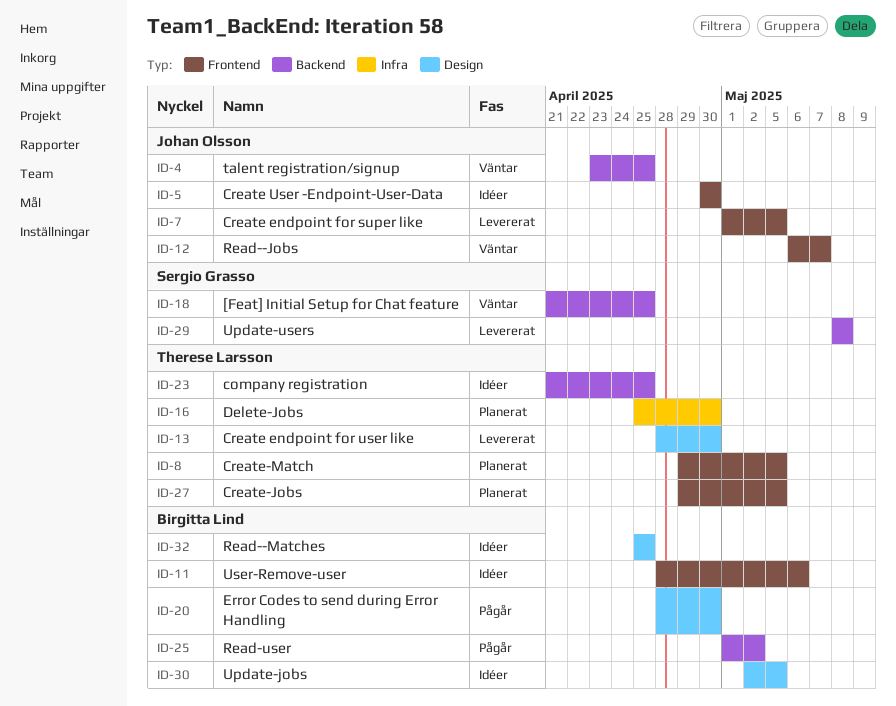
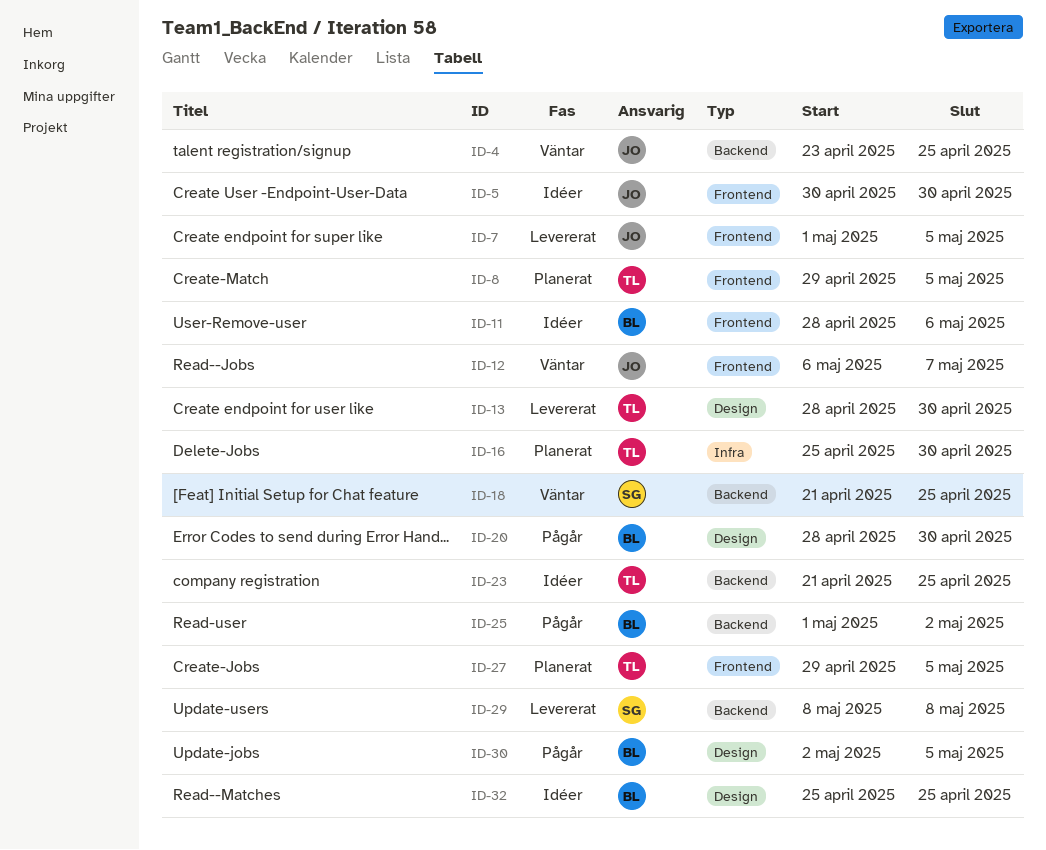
ID-30, status: Idéer -> Pågår

